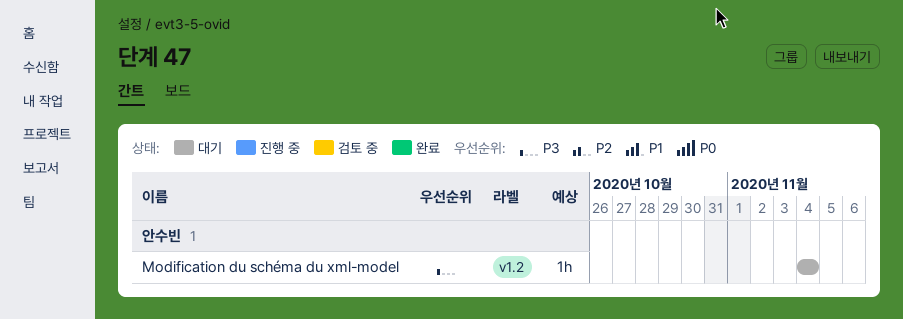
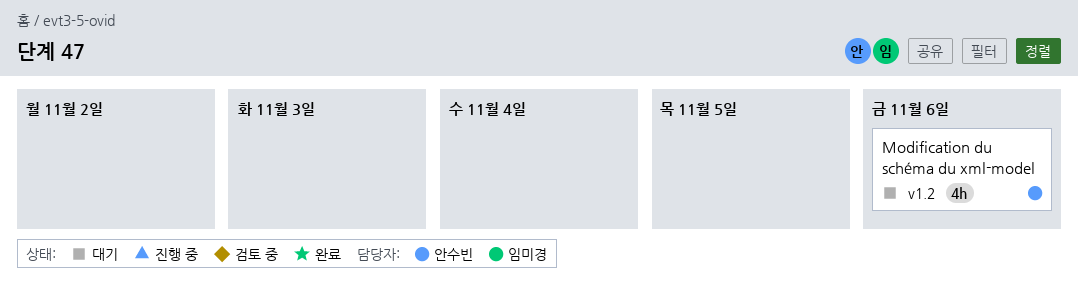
Modification du schéma du xml-model, estimate: 1h -> 4h
Modification du schéma du xml-model, due: Nov 4 -> Nov 6

